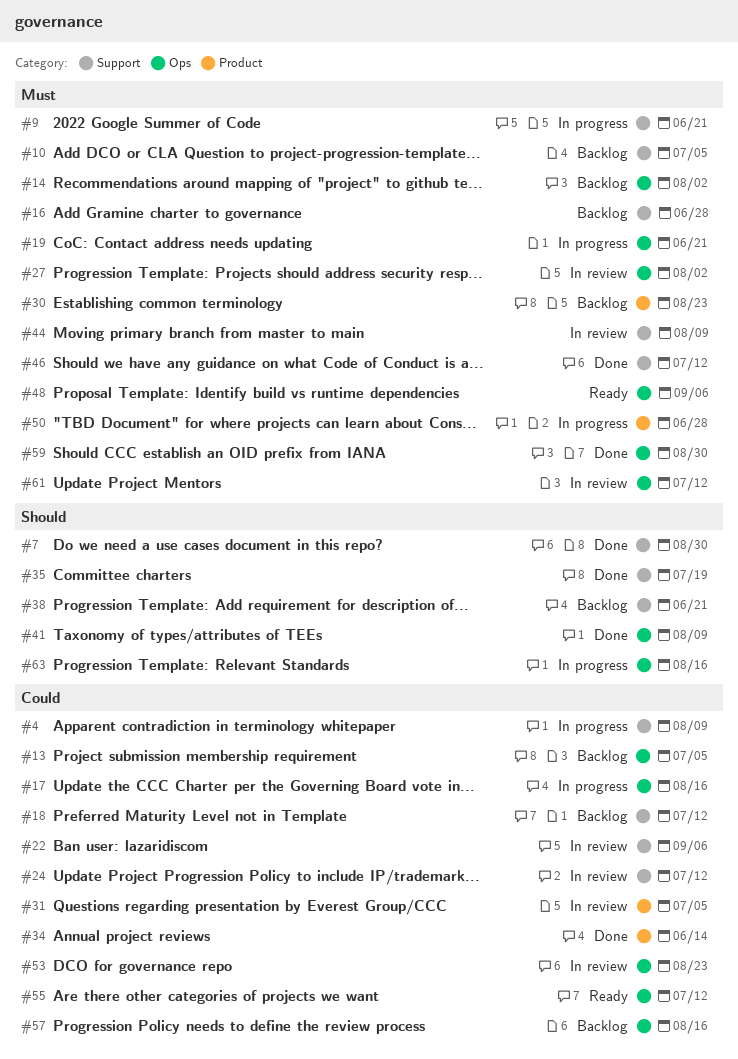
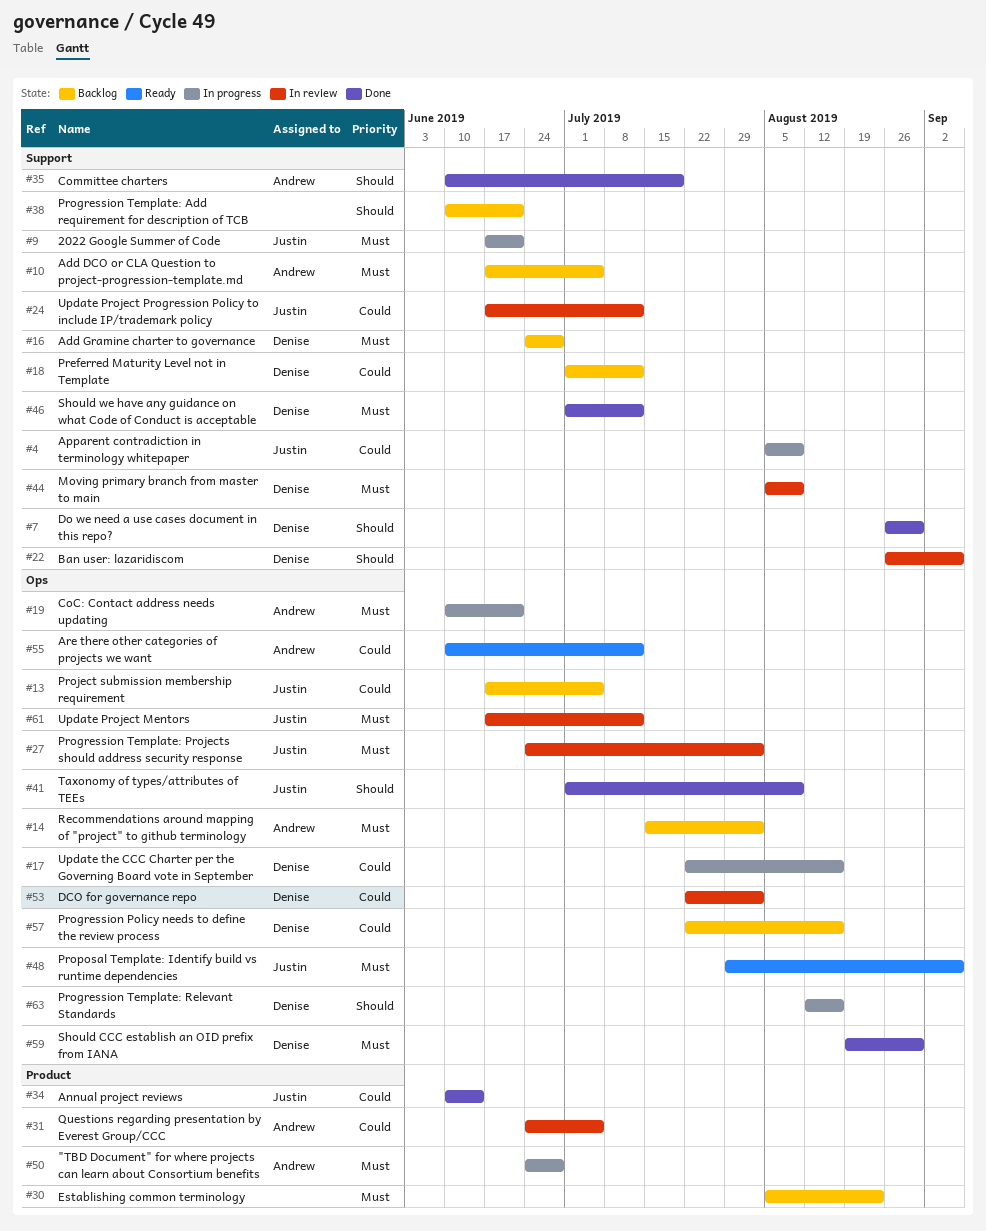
#22, priority: Could -> Should
#53, due: Aug 23 -> Aug 2

